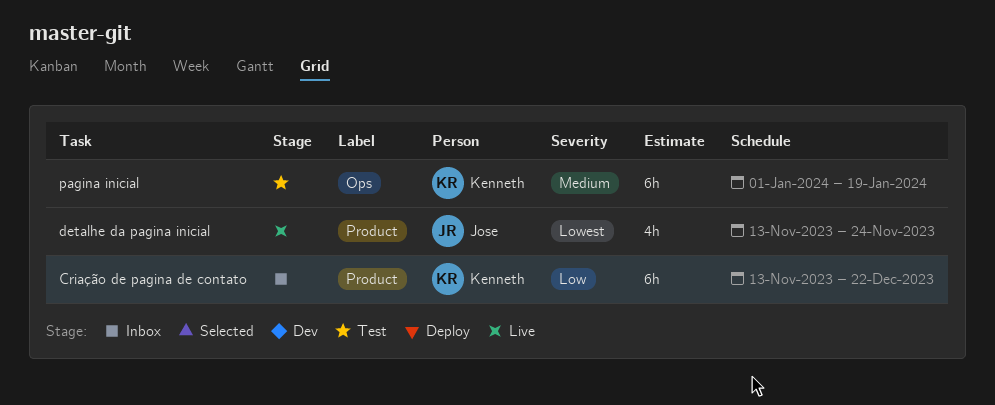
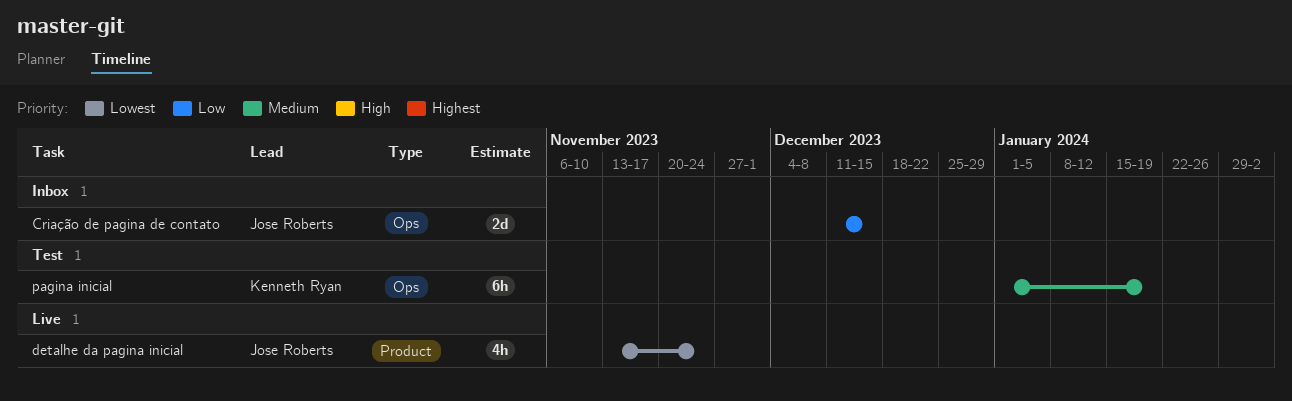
Criação de pagina de contato, owner: Kenneth Ryan -> Jose Roberts
Criação de pagina de contato, label: Product -> Ops
Criação de pagina de contato, estimate: 6h -> 2d
Criação de pagina de contato, start: Nov 13 -> Dec 11
Criação de pagina de contato, due: Dec 22 -> Dec 15

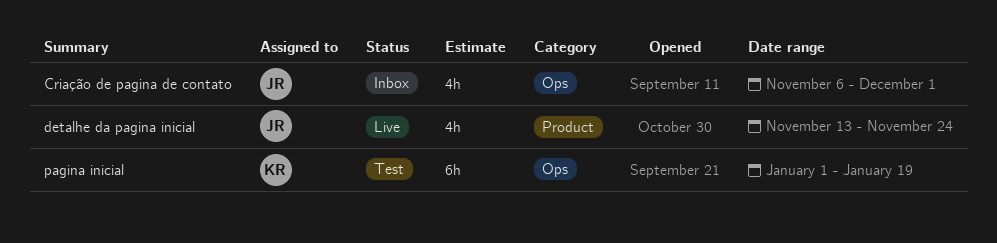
Criação de pagina de contato, estimate: 2d -> 4h
Criação de pagina de contato, start: Dec 11 -> Nov 6
Criação de pagina de contato, due: Dec 15 -> Dec 1

